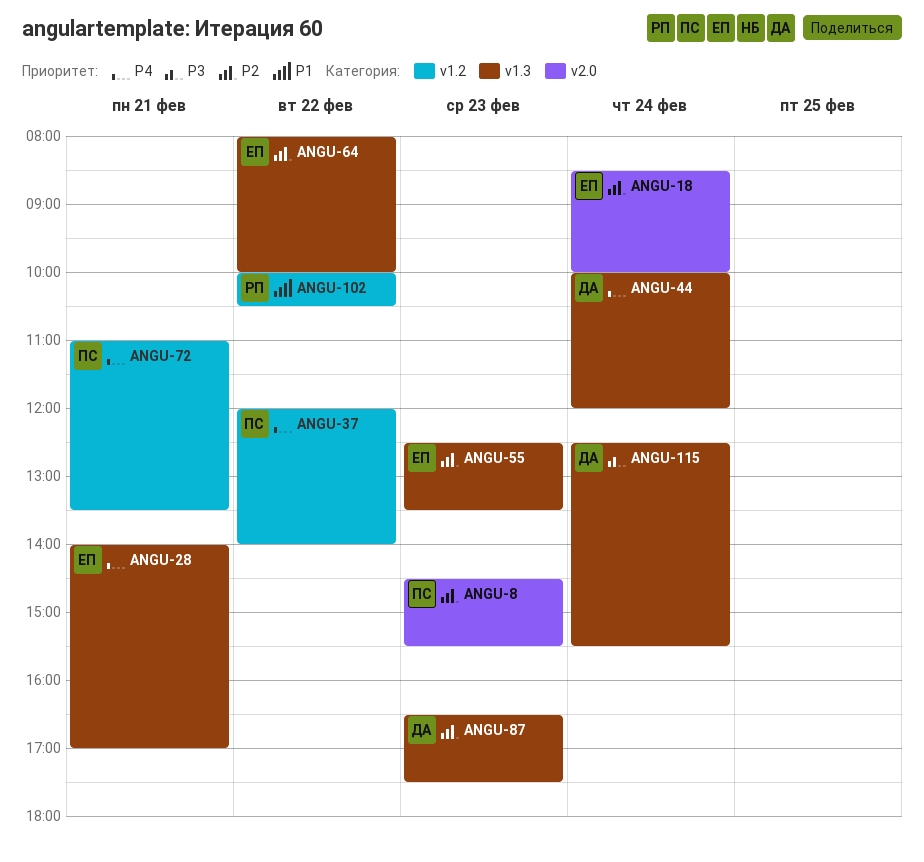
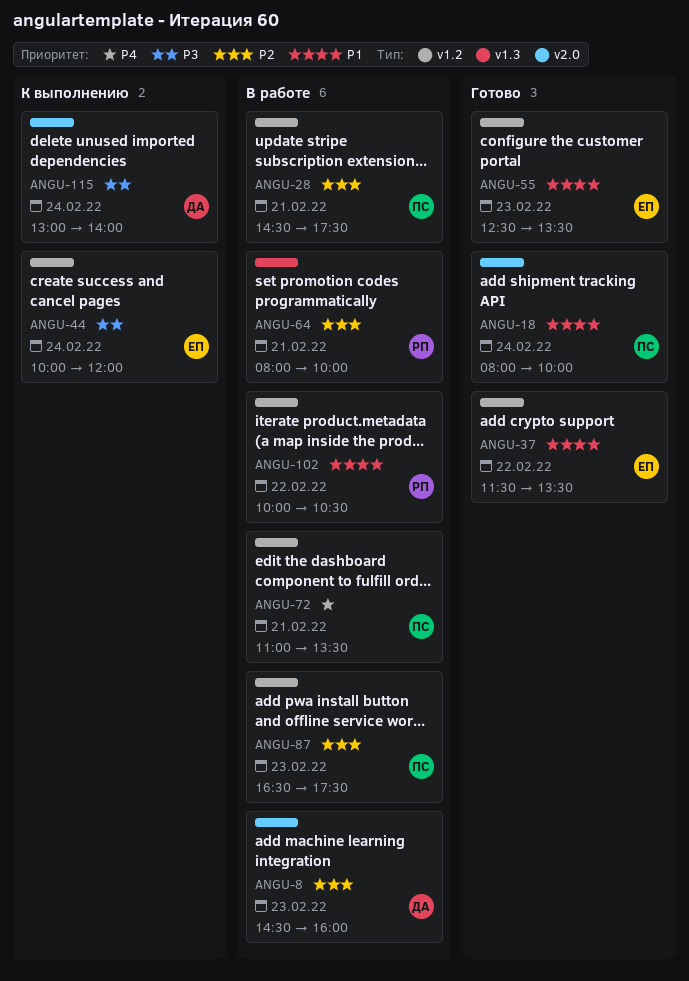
ANGU-8, owner: ПС -> ДА
ANGU-8, ends: 15:30 -> 16:00
ANGU-18, owner: ЕП -> ПС
ANGU-18, priority: P2 -> P1
ANGU-18, begins: 08:30 -> 08:00
ANGU-28, owner: ЕП -> ПС
ANGU-28, priority: P4 -> P2
ANGU-28, label: v1.3 -> v1.2
ANGU-28, begins: 14:00 -> 14:30
ANGU-28, ends: 17:00 -> 17:30
ANGU-37, owner: ПС -> ЕП
ANGU-37, priority: P4 -> P1
ANGU-37, begins: 12:00 -> 11:30
ANGU-37, ends: 14:00 -> 13:30
ANGU-44, owner: ДА -> ЕП
ANGU-44, priority: P4 -> P3
ANGU-44, label: v1.3 -> v1.2
ANGU-55, priority: P2 -> P1
ANGU-55, label: v1.3 -> v1.2
ANGU-64, owner: ЕП -> РП
ANGU-64, day: Feb 22 -> Feb 21
ANGU-87, owner: ДА -> ПС
ANGU-87, label: v1.3 -> v1.2
ANGU-115, label: v1.3 -> v2.0
ANGU-115, begins: 12:30 -> 13:00
ANGU-115, ends: 15:30 -> 14:00

